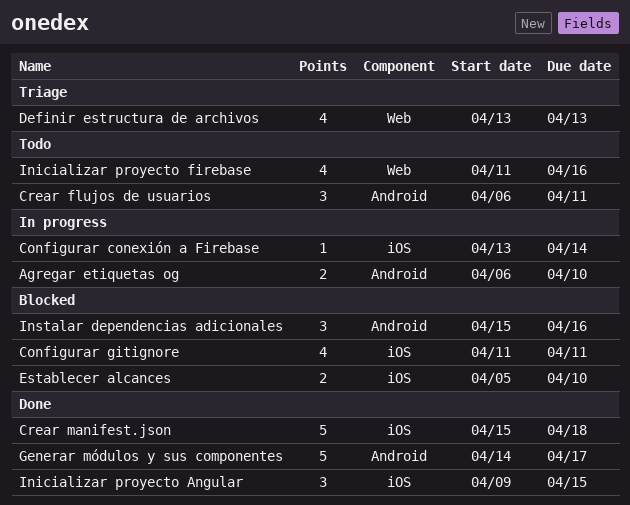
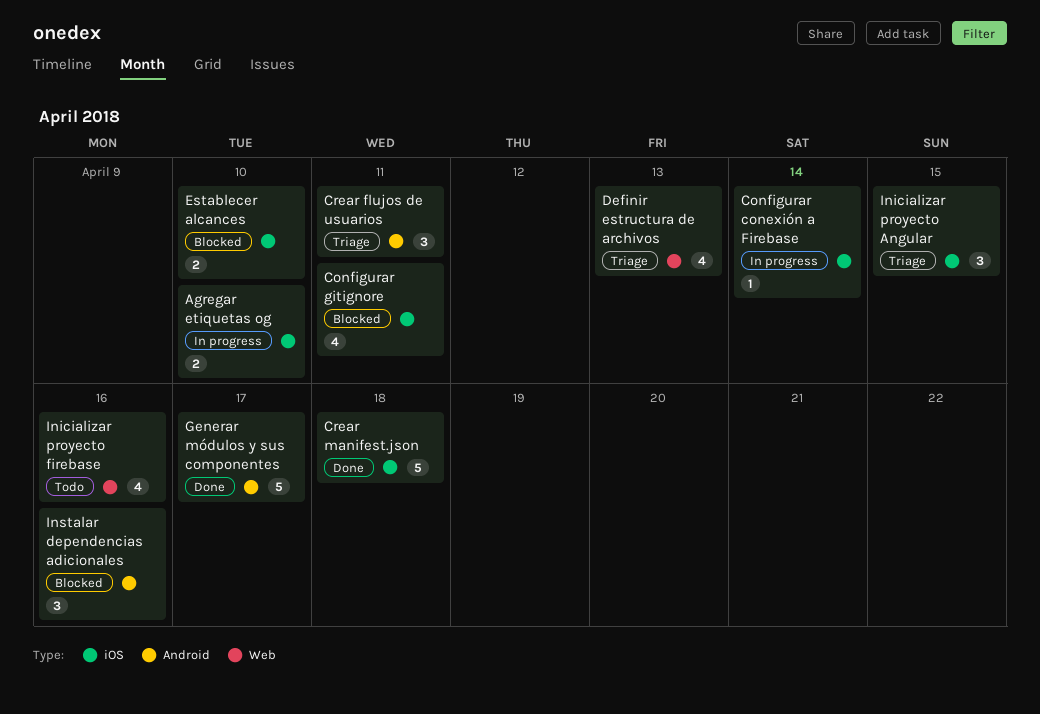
Agregar etiquetas og, label: Android -> iOS
Crear flujos de usuarios, status: Todo -> Triage
Inicializar proyecto Angular, status: Done -> Triage

